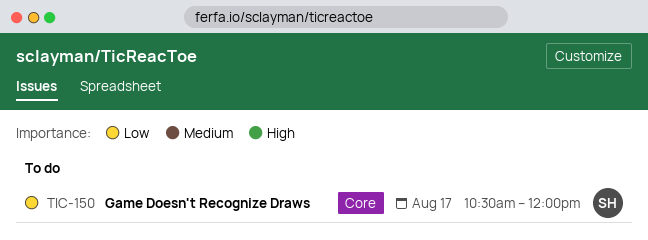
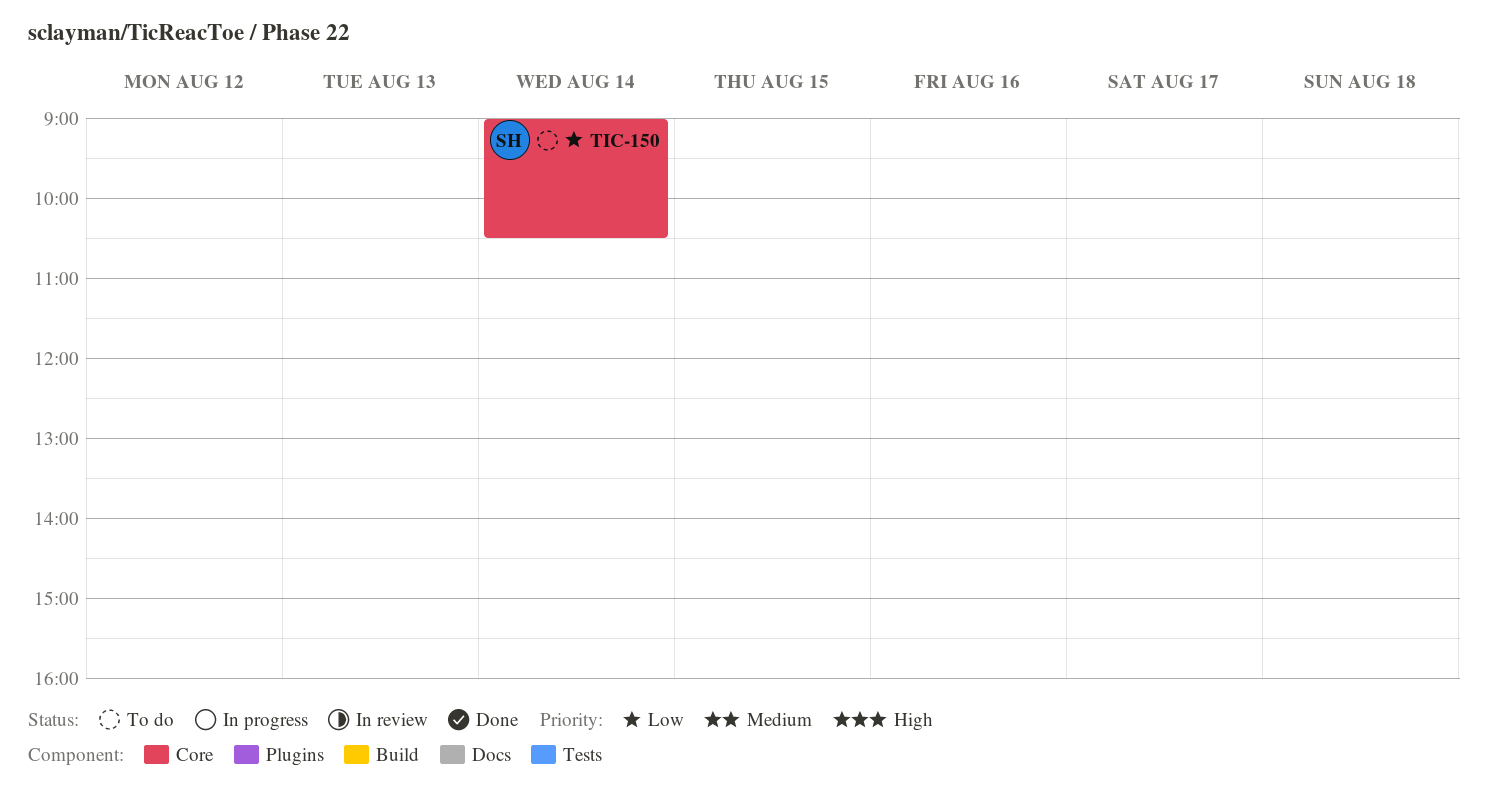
TIC-150, day: Aug 17 -> Aug 14
TIC-150, begins: 10:30 -> 09:00
TIC-150, ends: 12:00 -> 10:30

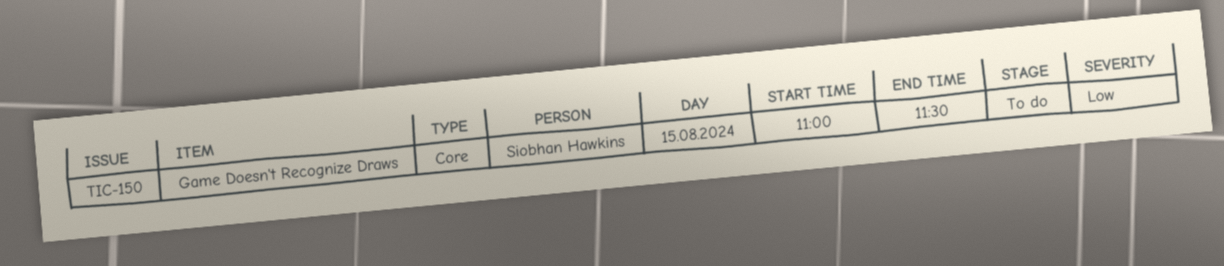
TIC-150, day: Aug 14 -> Aug 15
TIC-150, begins: 09:00 -> 11:00
TIC-150, ends: 10:30 -> 11:30

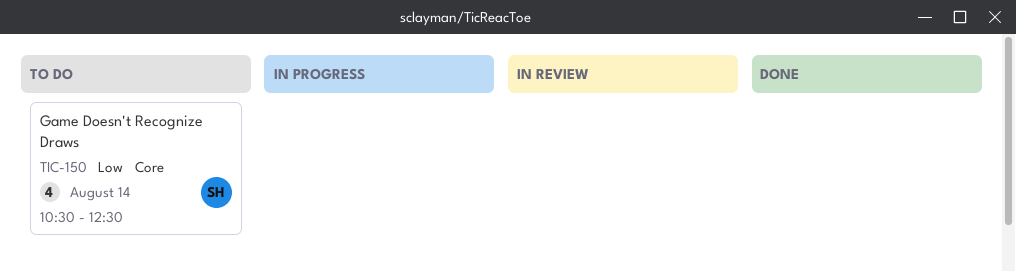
TIC-150, day: Aug 15 -> Aug 14
TIC-150, begins: 11:00 -> 10:30
TIC-150, ends: 11:30 -> 12:30

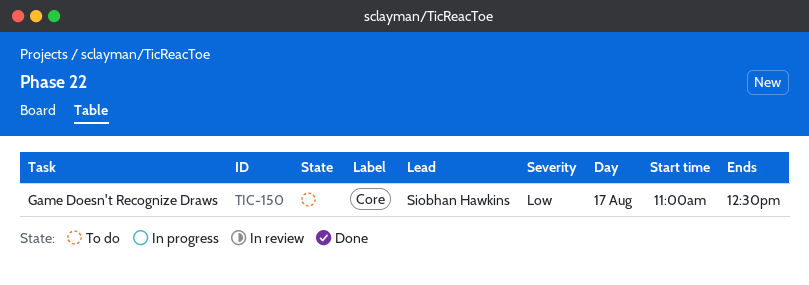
TIC-150, day: Aug 14 -> Aug 17
TIC-150, begins: 10:30 -> 11:00

